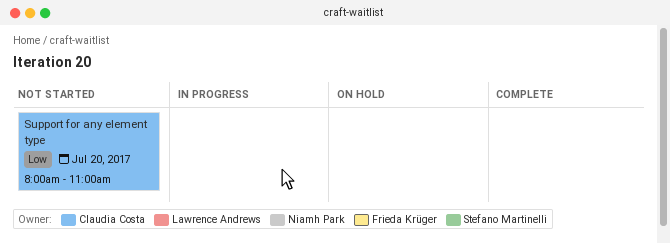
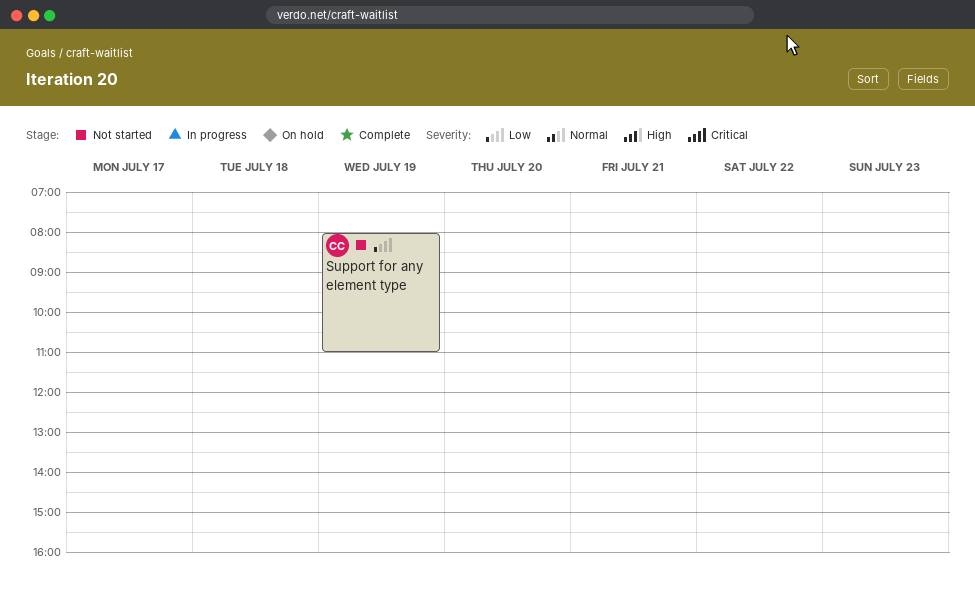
Support for any element type, day: Jul 20 -> Jul 19

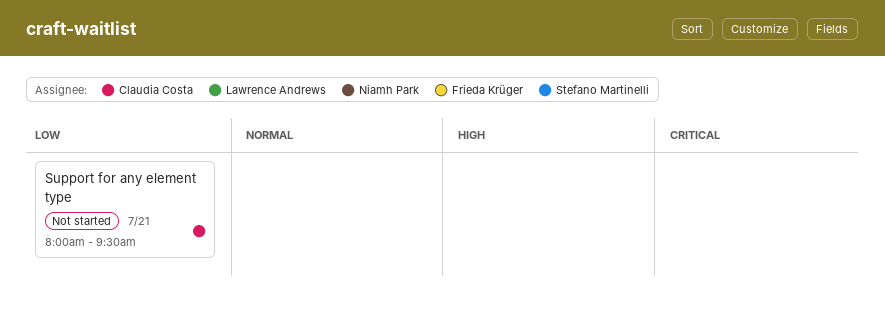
Support for any element type, day: Jul 19 -> Jul 21
Support for any element type, ends: 11:00 -> 09:30

